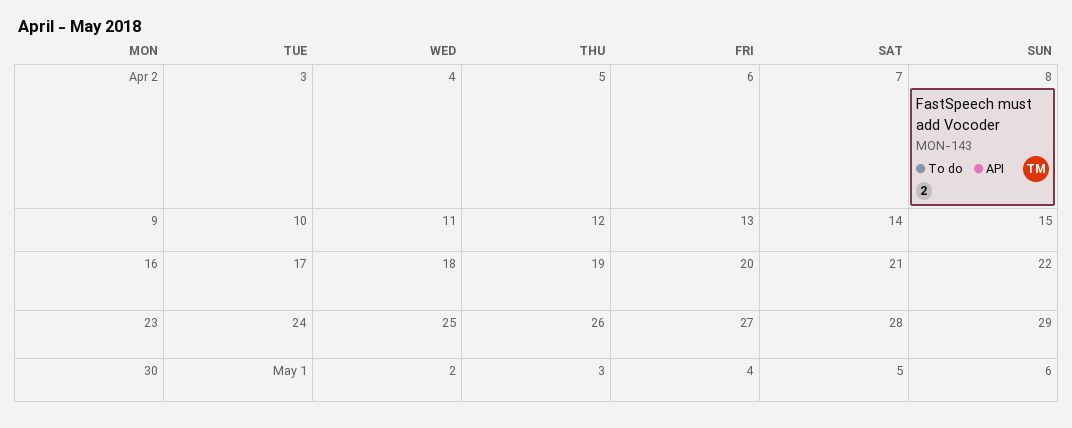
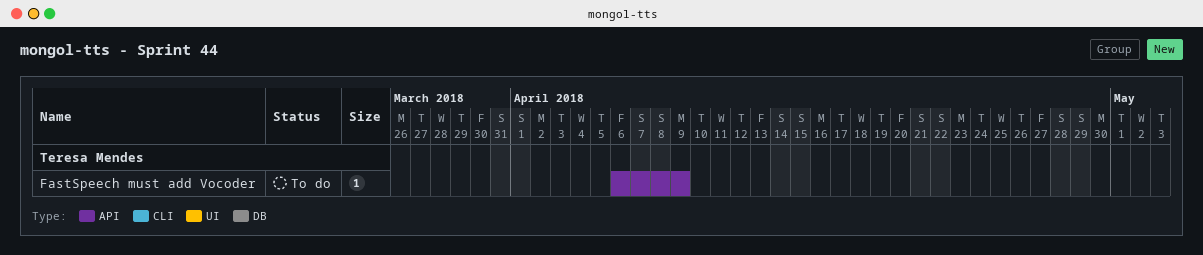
FastSpeech must add Vocoder, estimate: 2 -> 1
FastSpeech must add Vocoder, due: Apr 8 -> Apr 9

